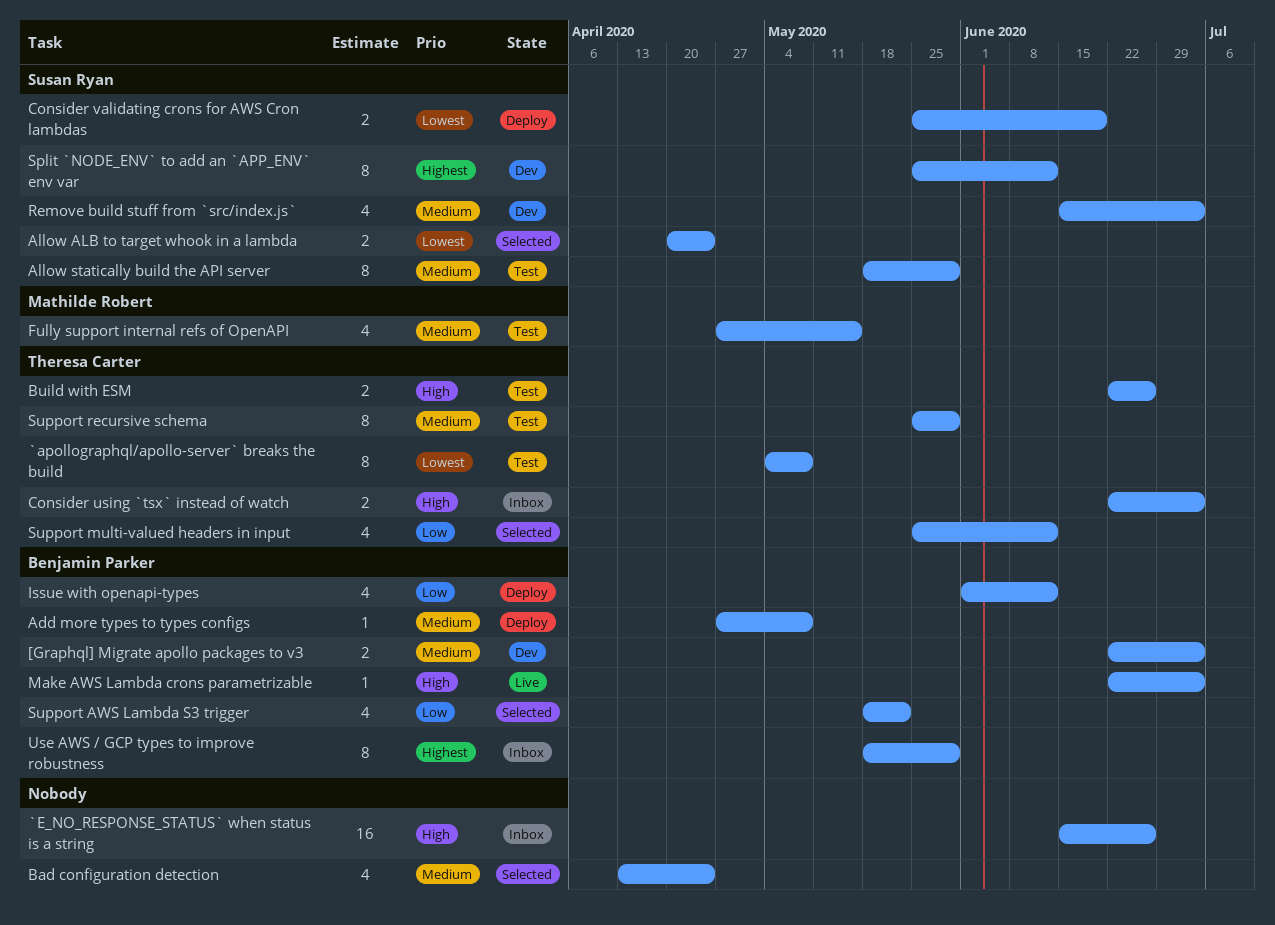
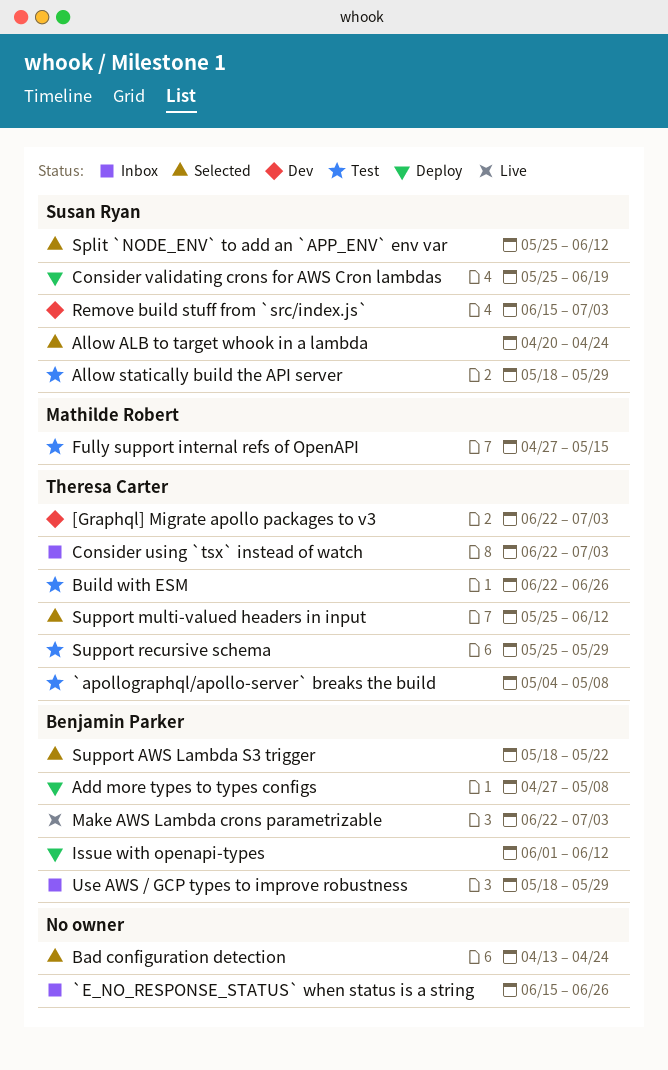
[Graphql] Migrate apollo packages to v3, owner: Benjamin Parker -> Theresa Carter
Split `NODE_ENV` to add an `APP_ENV` env var, status: Dev -> Selected

